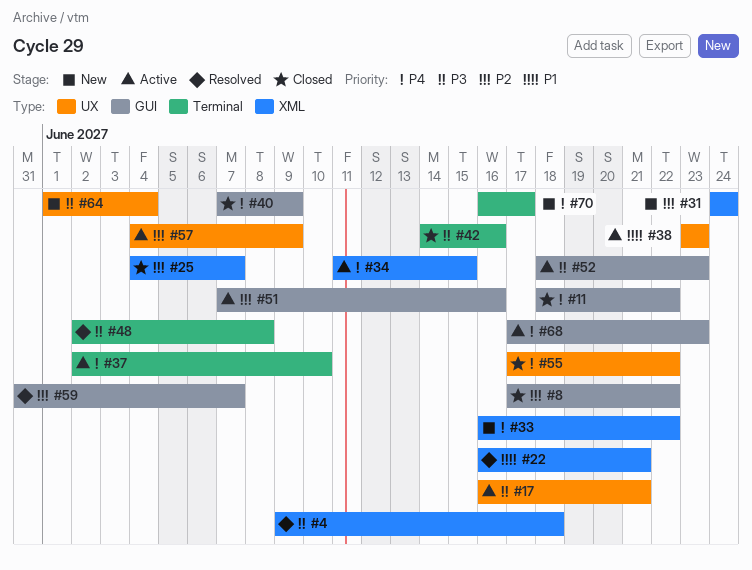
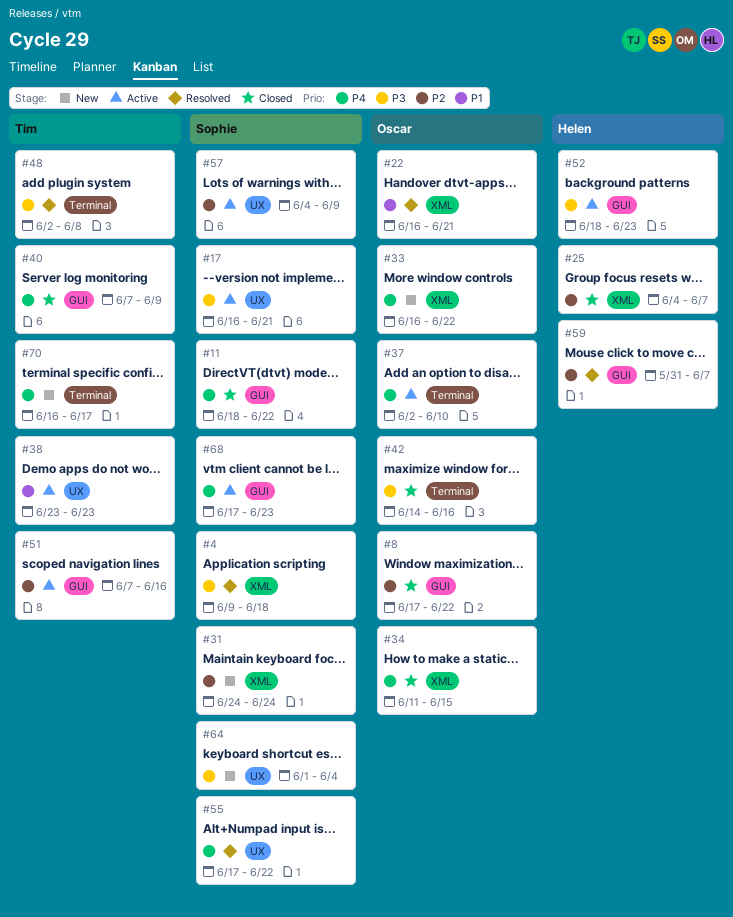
#34, status: Active -> Closed
#55, status: Closed -> Resolved

